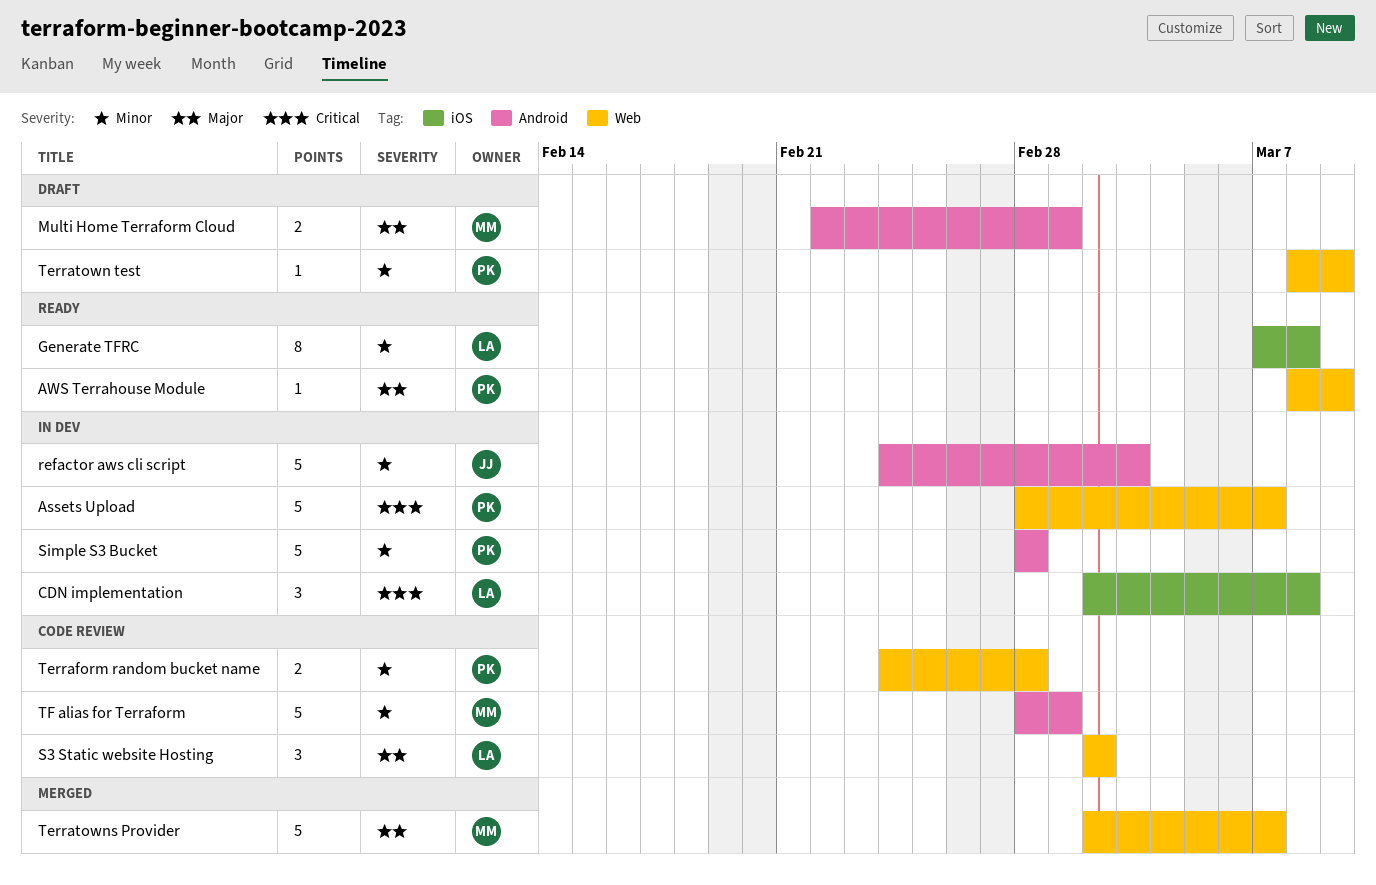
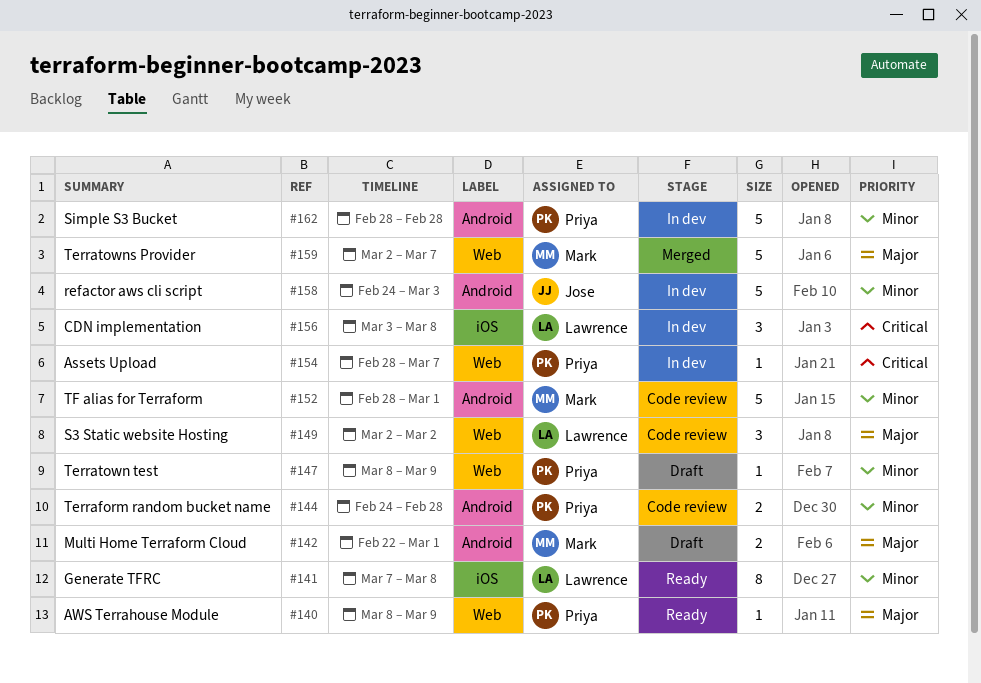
Assets Upload, estimate: 5 -> 1
CDN implementation, start: Mar 2 -> Mar 3
Terraform random bucket name, label: Web -> Android

